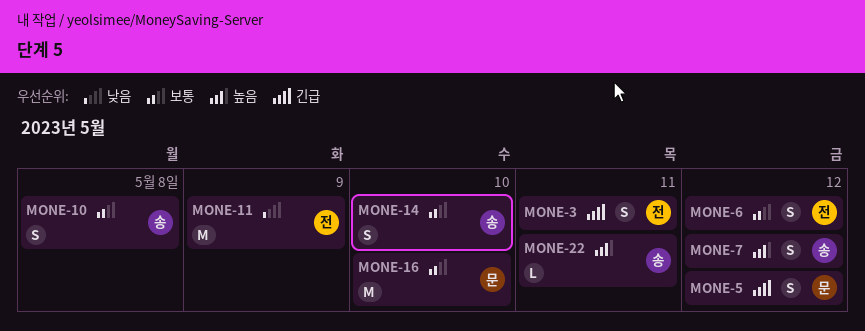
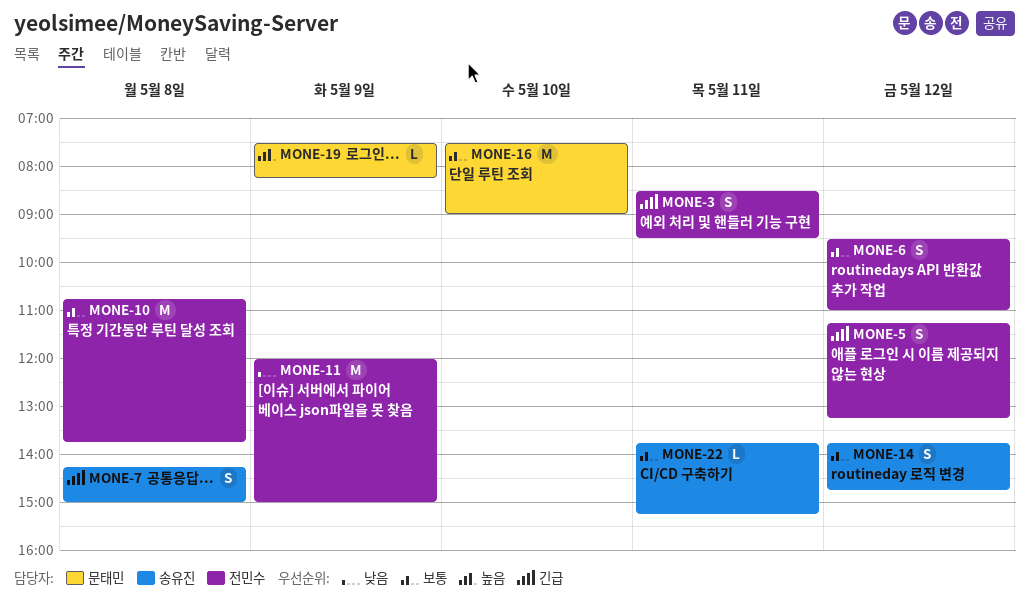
MONE-5, owner: 문태민 -> 전민수
MONE-7, priority: 높음 -> 긴급
MONE-7, day: May 12 -> May 8
MONE-10, owner: 송유진 -> 전민수
MONE-10, estimate: S -> M
MONE-14, day: May 10 -> May 12
MONE-19: none -> present
MONE-22, priority: 높음 -> 보통

